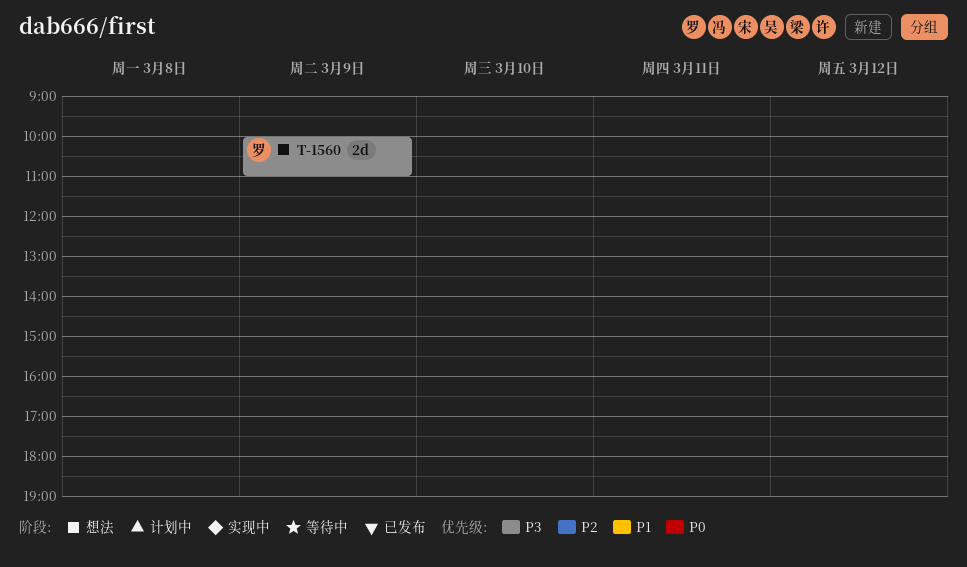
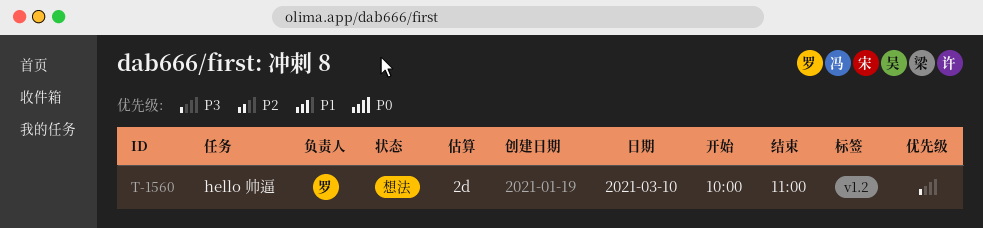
T-1560, day: Mar 9 -> Mar 10

